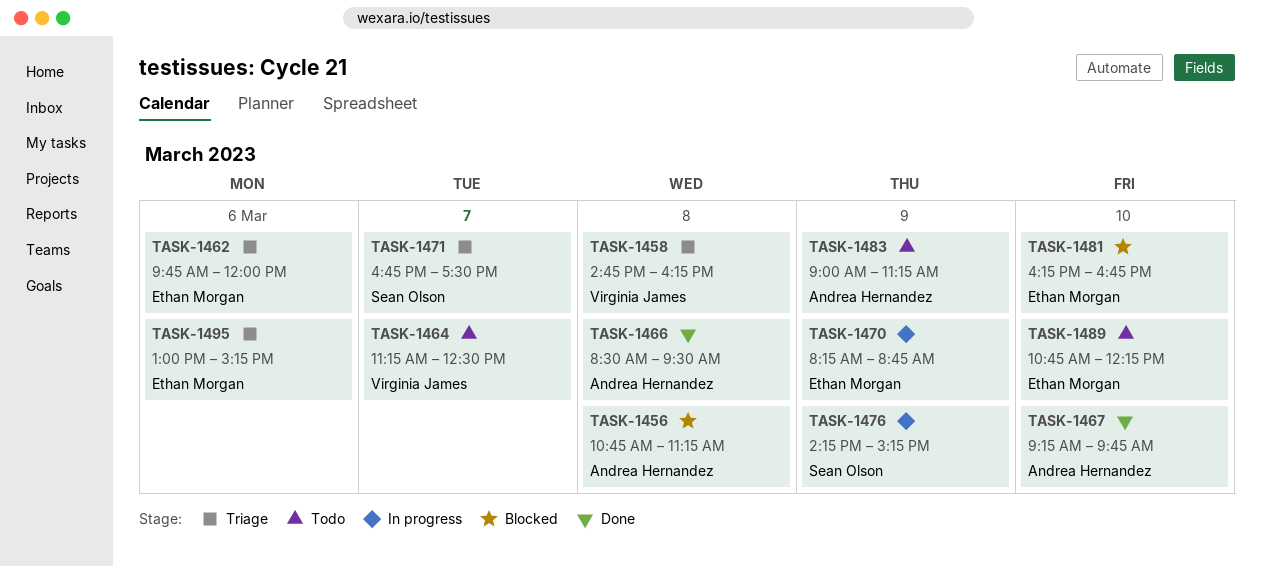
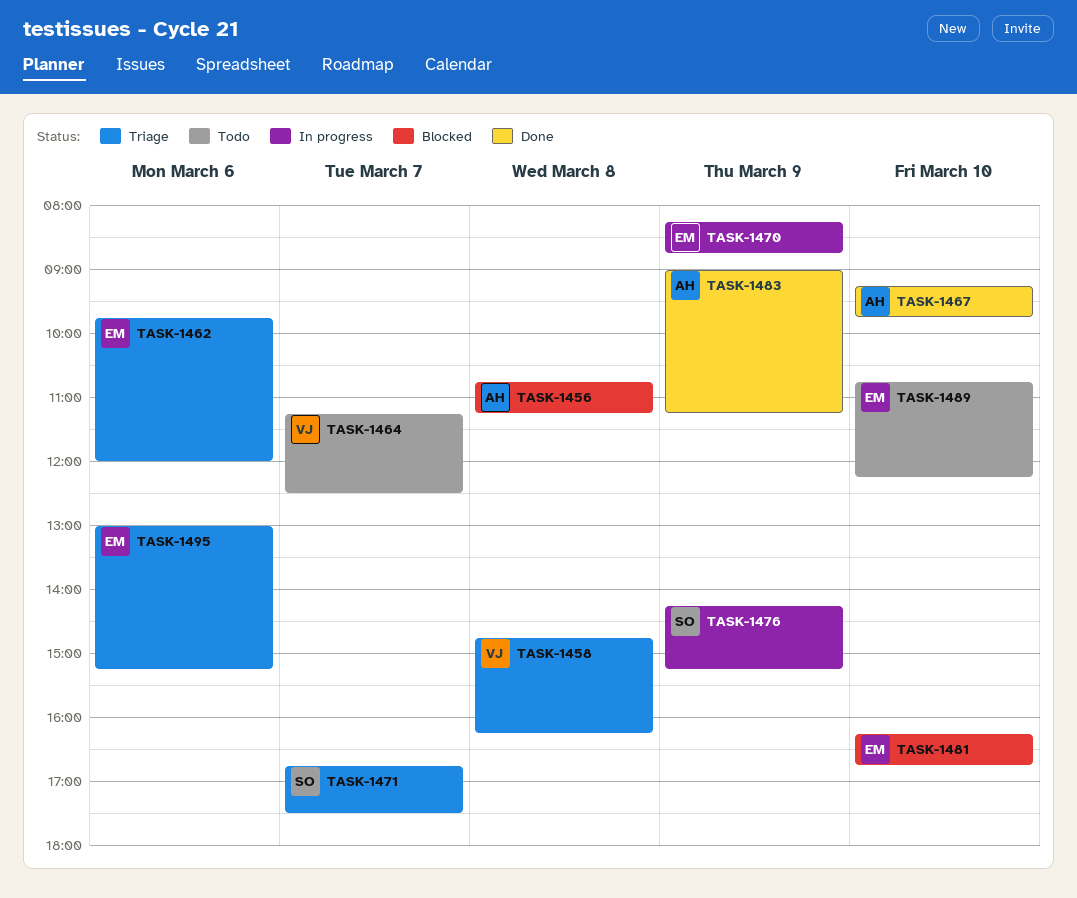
TASK-1466: present -> none
TASK-1483, status: Todo -> Done

